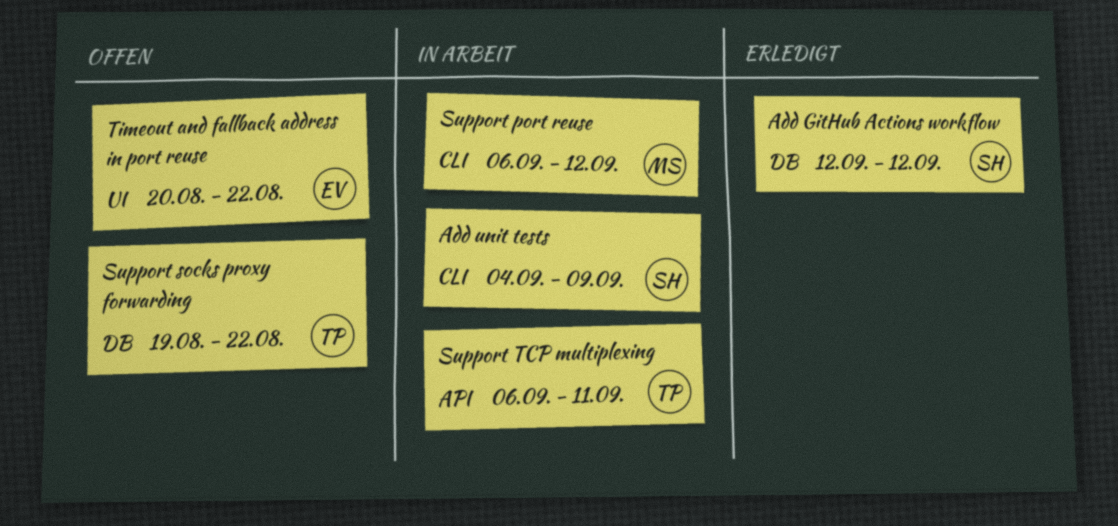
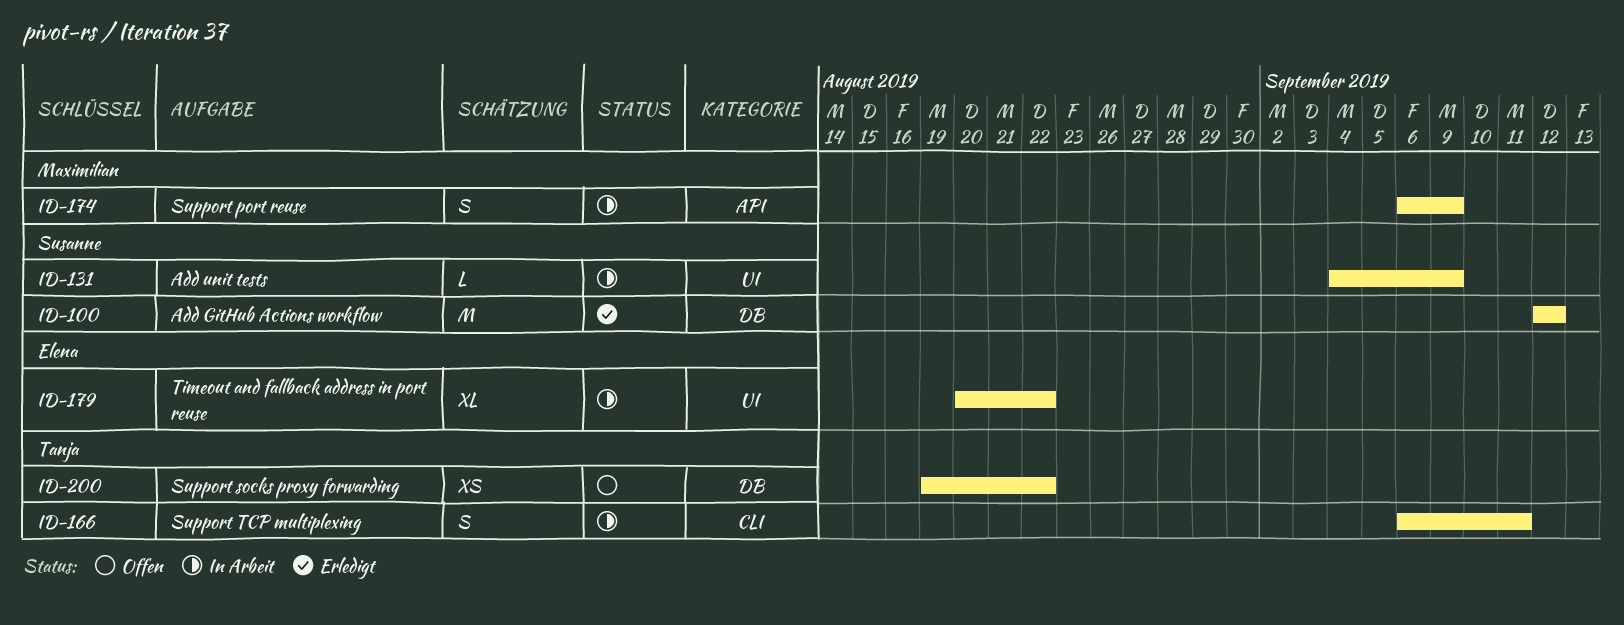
Add unit tests, label: CLI -> UI
Support port reuse, label: CLI -> API
Support port reuse, due: Sep 12 -> Sep 9
Support TCP multiplexing, label: API -> CLI
Timeout and fallback address in port reuse, status: Offen -> In Arbeit

